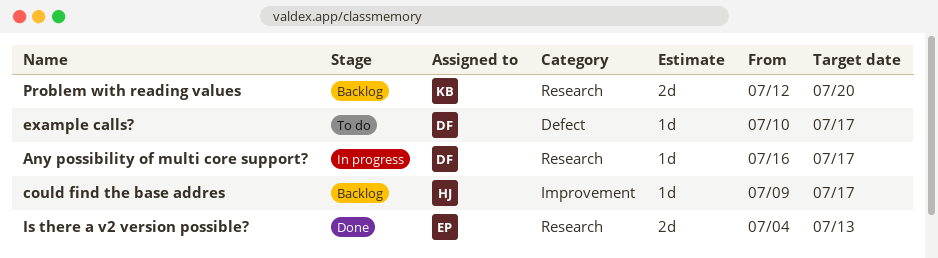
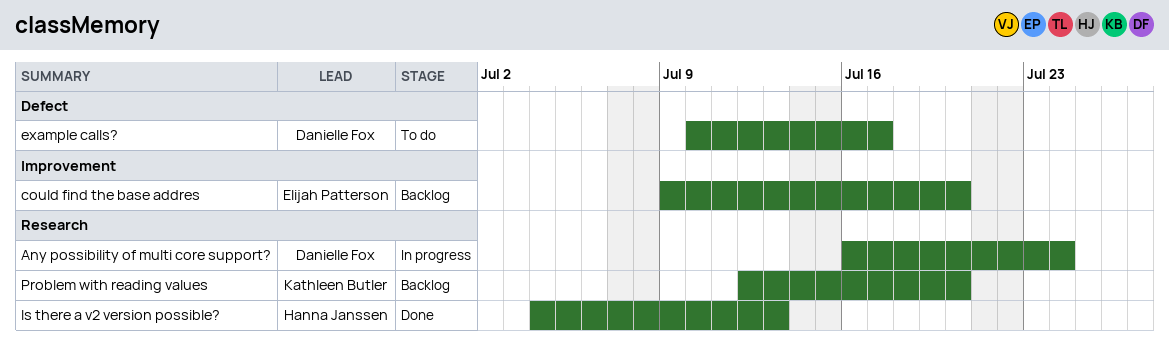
Any possibility of multi core support?, due: Jul 17 -> Jul 24
could find the base addres, owner: Hanna Janssen -> Elijah Patterson
could find the base addres, due: Jul 17 -> Jul 20
Is there a v2 version possible?, owner: Elijah Patterson -> Hanna Janssen

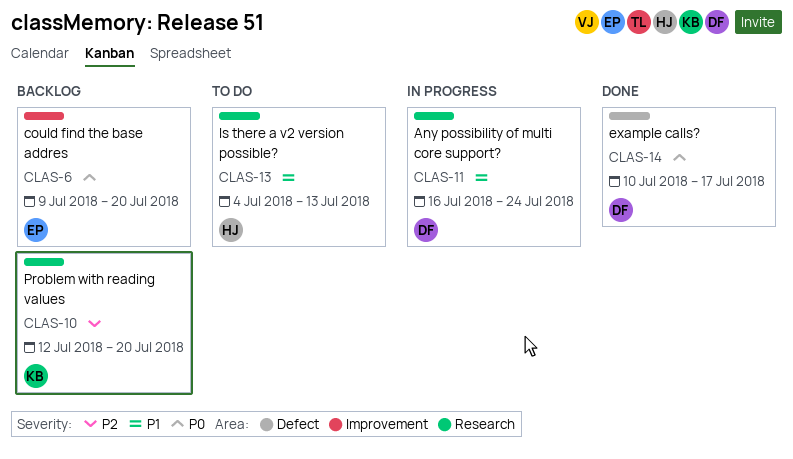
example calls?, status: To do -> Done
Is there a v2 version possible?, status: Done -> To do

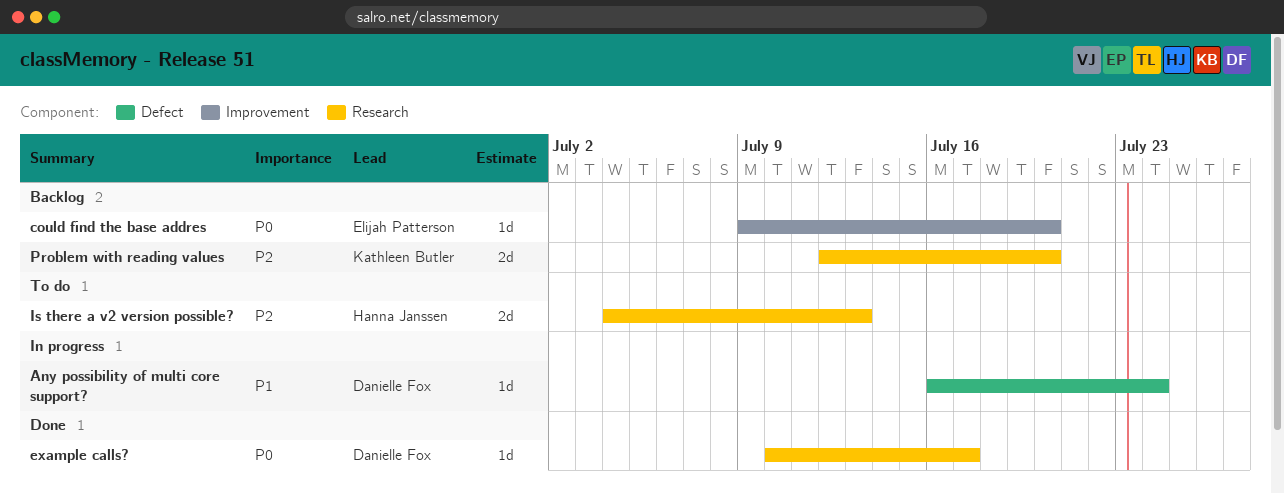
Any possibility of multi core support?, label: Research -> Defect
example calls?, label: Defect -> Research
Is there a v2 version possible?, priority: P1 -> P2

